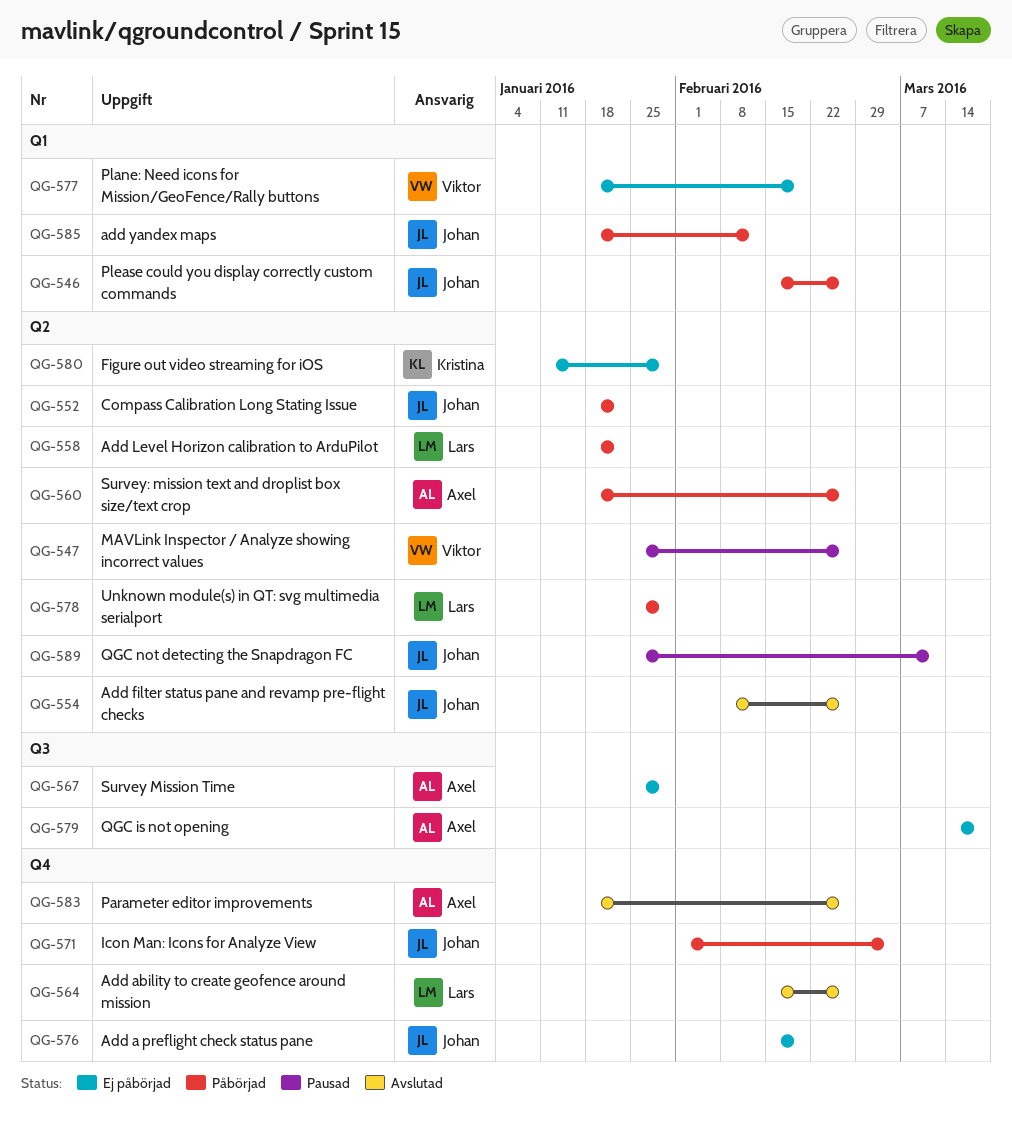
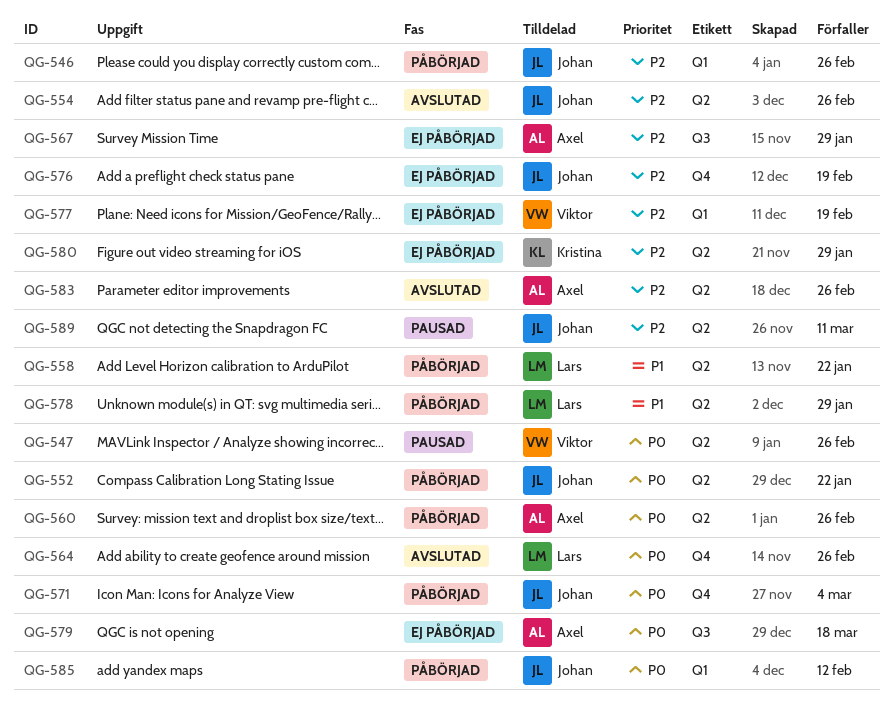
QG-583, label: Q4 -> Q2

